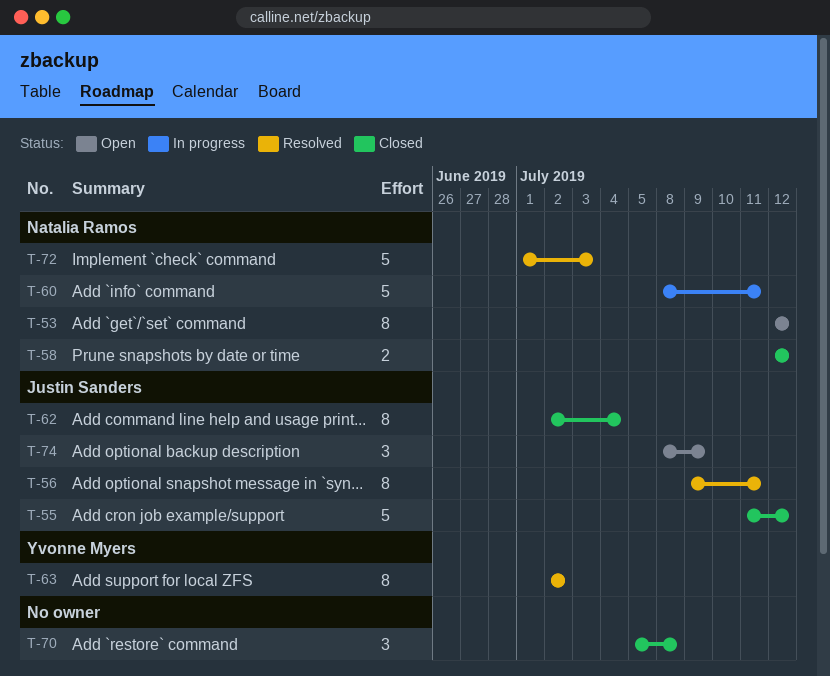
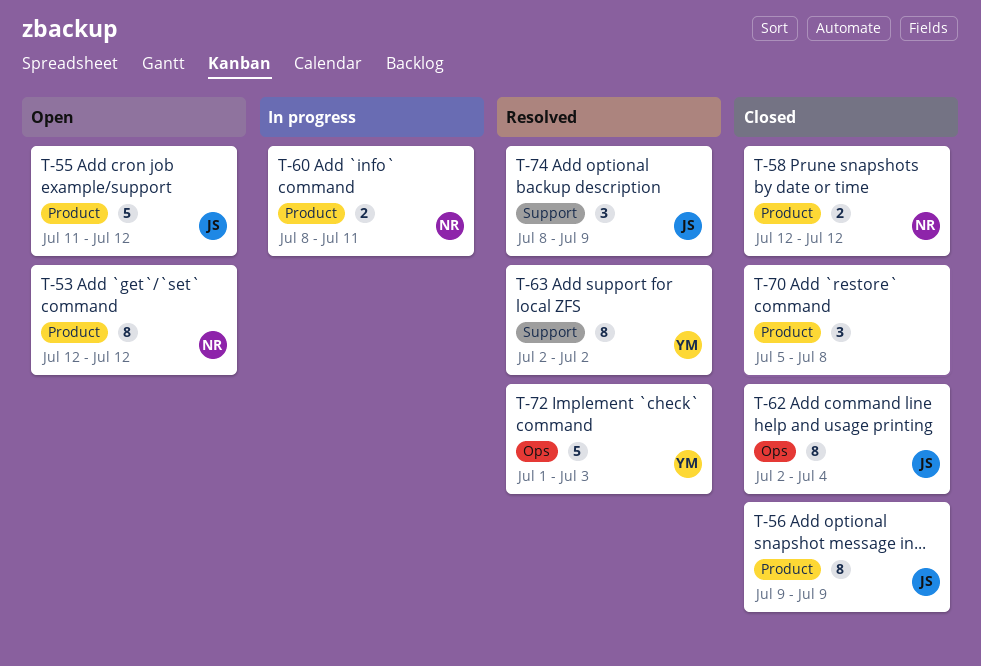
T-55, status: Closed -> Open
T-56, status: Resolved -> Closed
T-56, due: Jul 11 -> Jul 9
T-60, estimate: 5 -> 2
T-72, owner: Natalia Ramos -> Yvonne Myers
T-74, status: Open -> Resolved

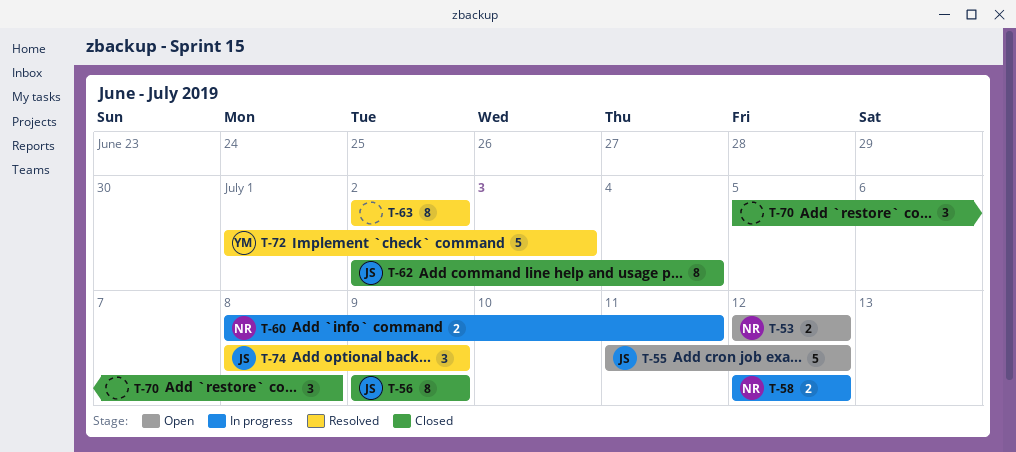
T-53, estimate: 8 -> 2
T-58, status: Closed -> In progress
T-63, owner: YM -> none

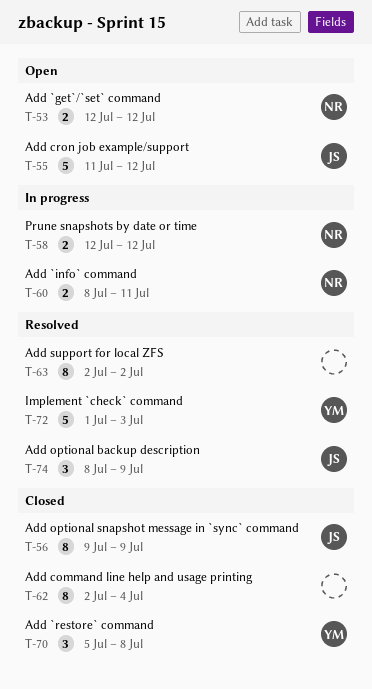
T-62, owner: JS -> none
T-70, owner: none -> YM

